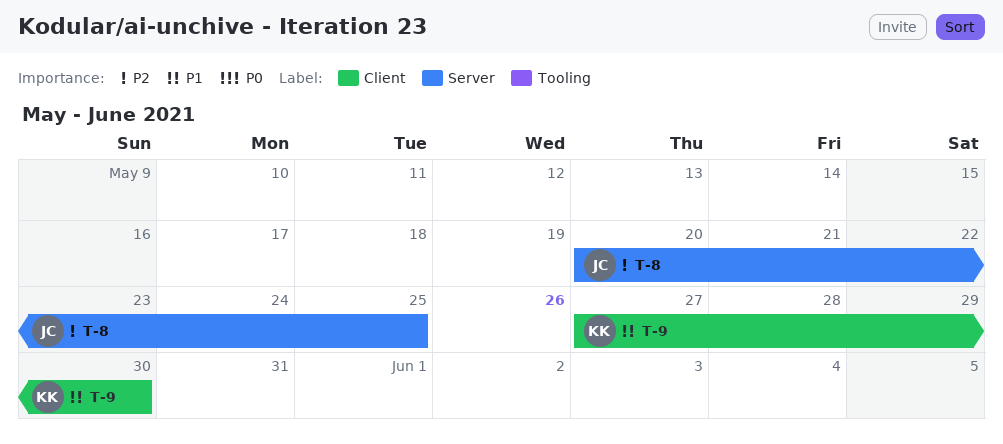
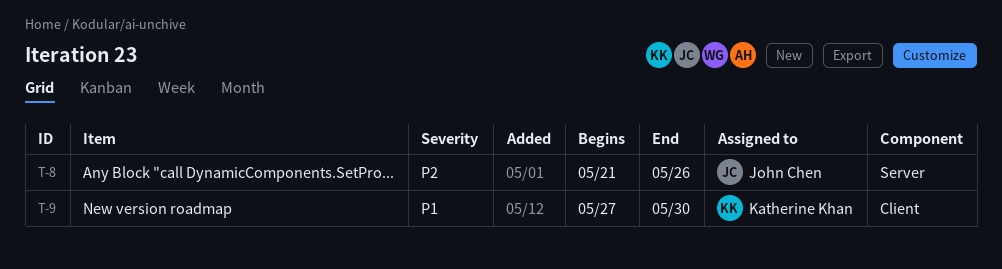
T-8, start: May 20 -> May 21
T-8, due: May 25 -> May 26

